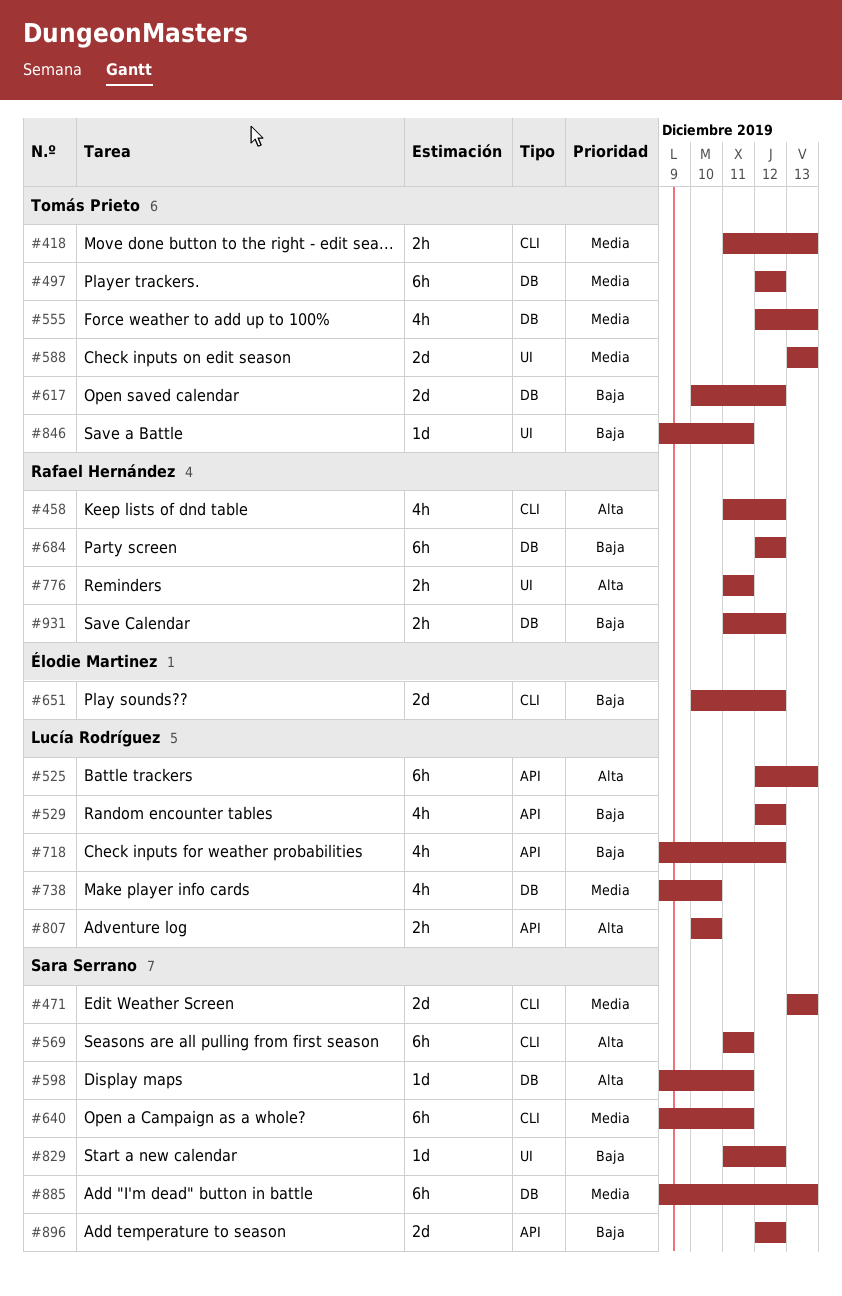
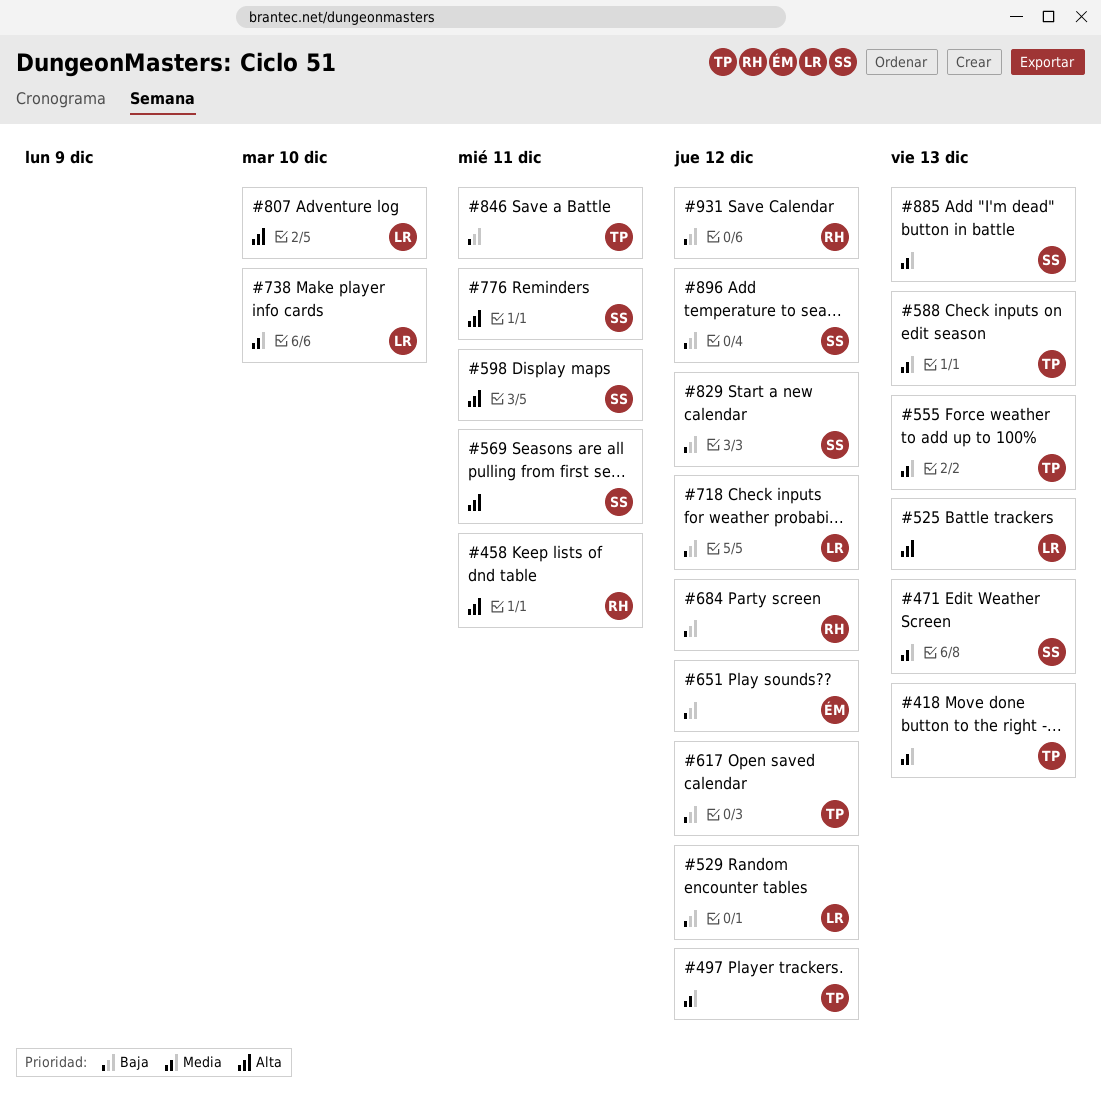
#458, due: Dec 12 -> Dec 11
#640: present -> none
#776, owner: Rafael Hernández -> Sara Serrano

